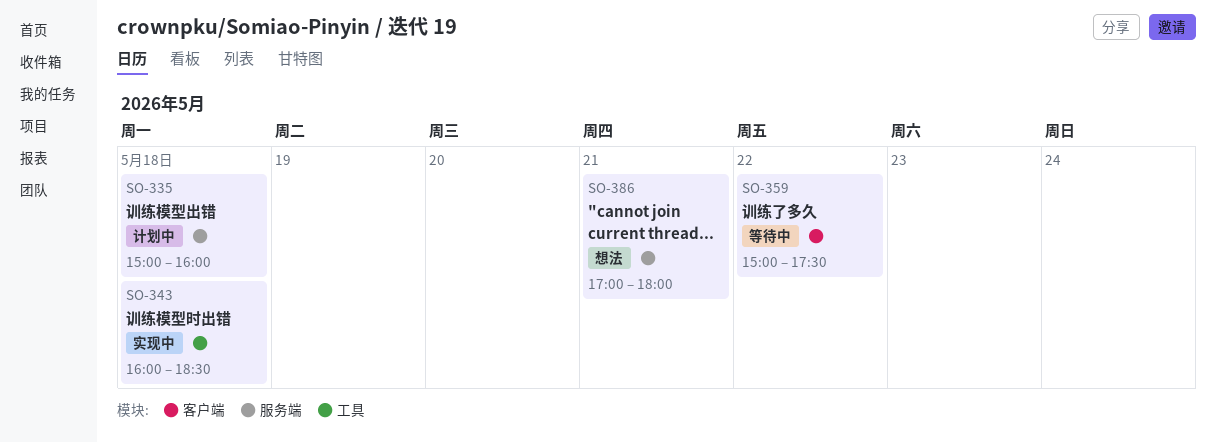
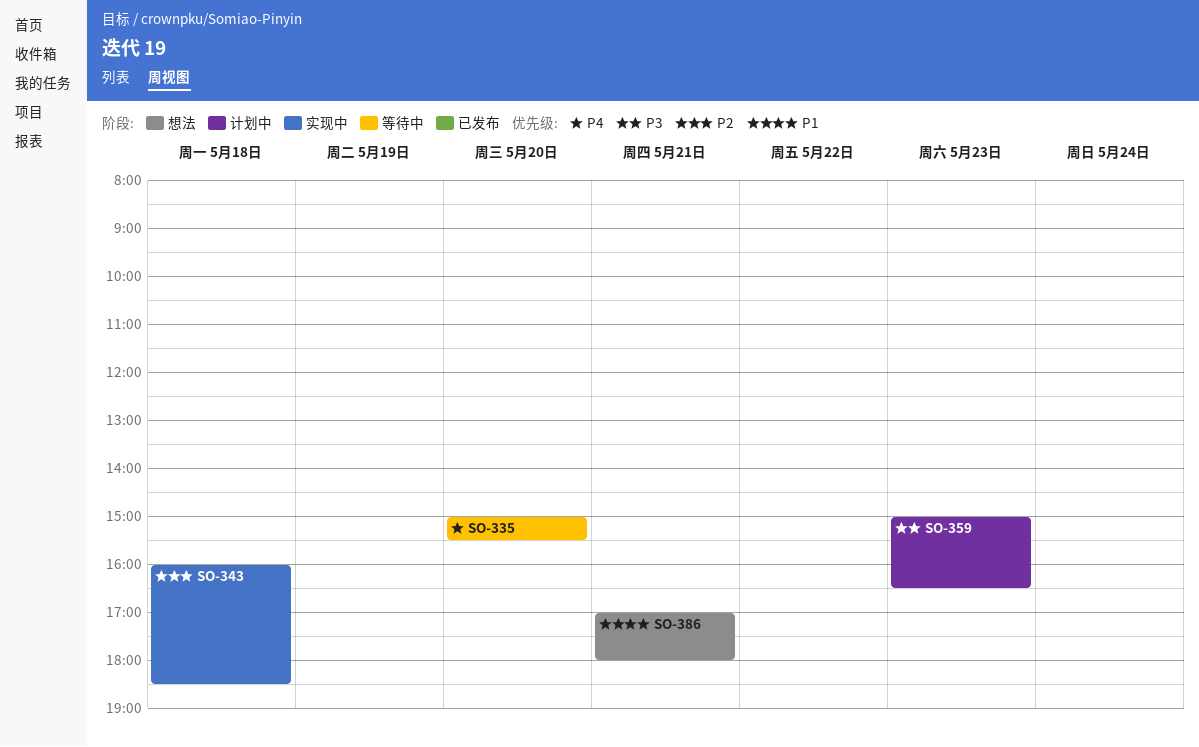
SO-335, status: 计划中 -> 等待中
SO-335, day: May 18 -> May 20
SO-335, ends: 16:00 -> 15:30
SO-359, status: 等待中 -> 计划中
SO-359, day: May 22 -> May 23
SO-359, ends: 17:30 -> 16:30

